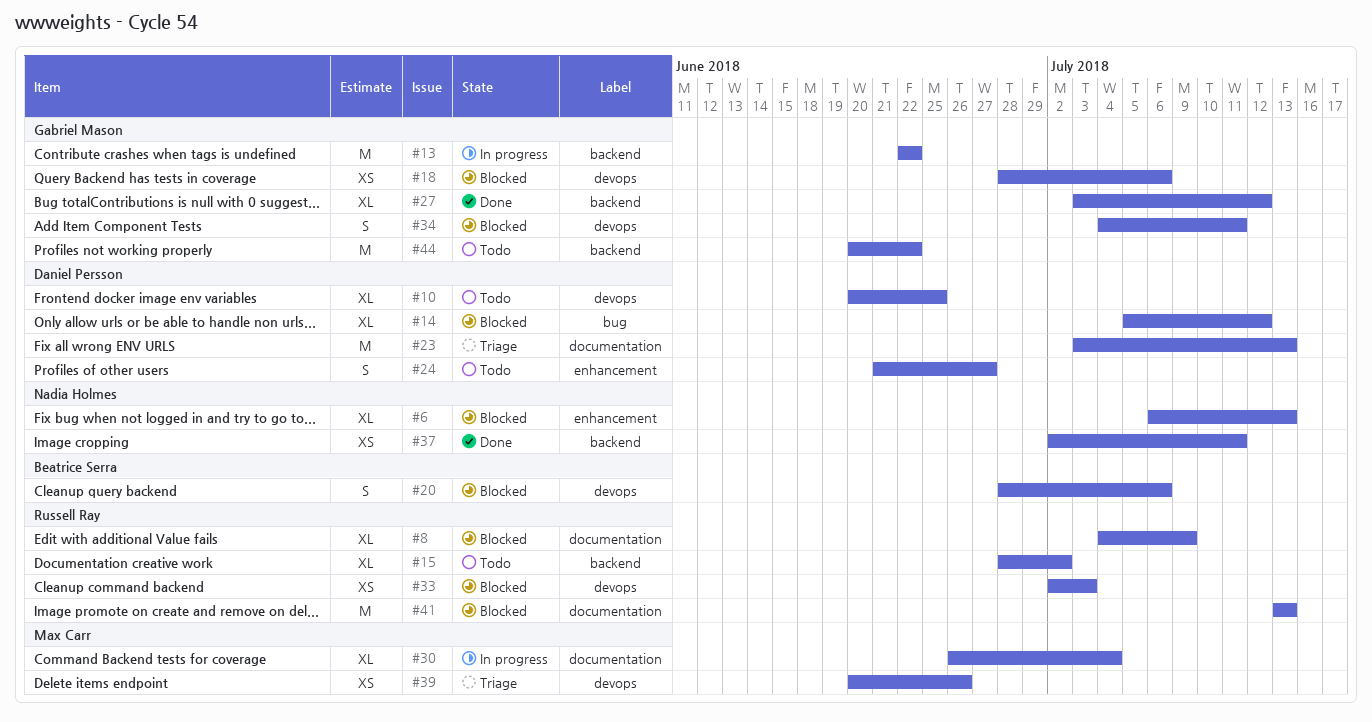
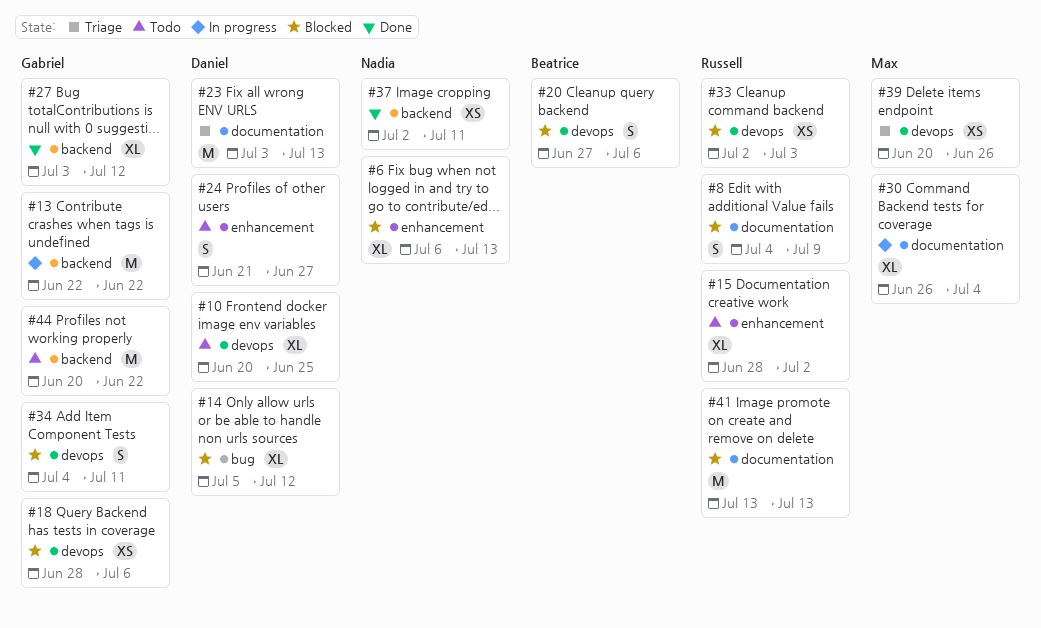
#8, estimate: XL -> S
#15, label: backend -> enhancement
#20, start: Jun 28 -> Jun 27

